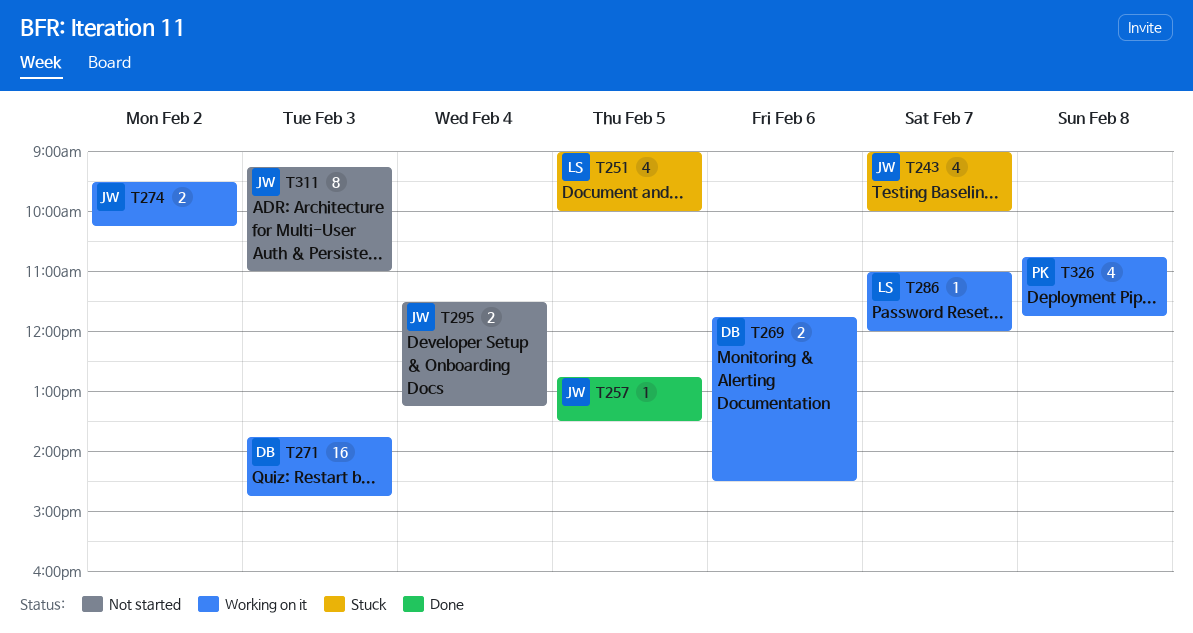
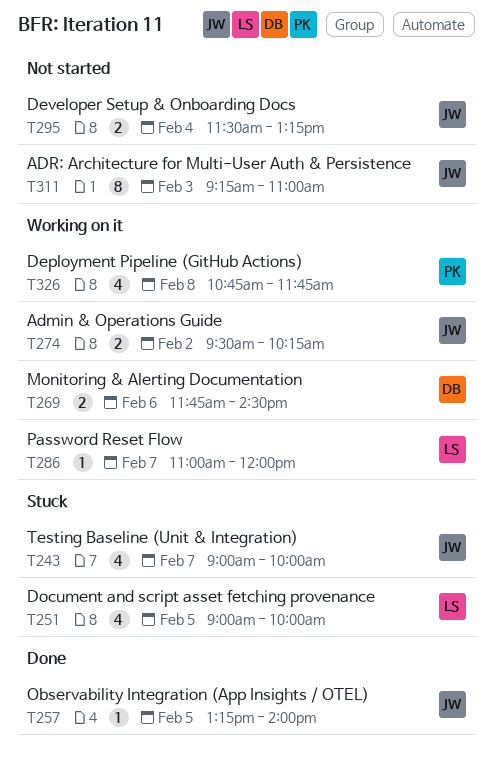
T257, begins: 12:45 -> 13:15
T257, ends: 13:30 -> 14:00
T271: present -> none

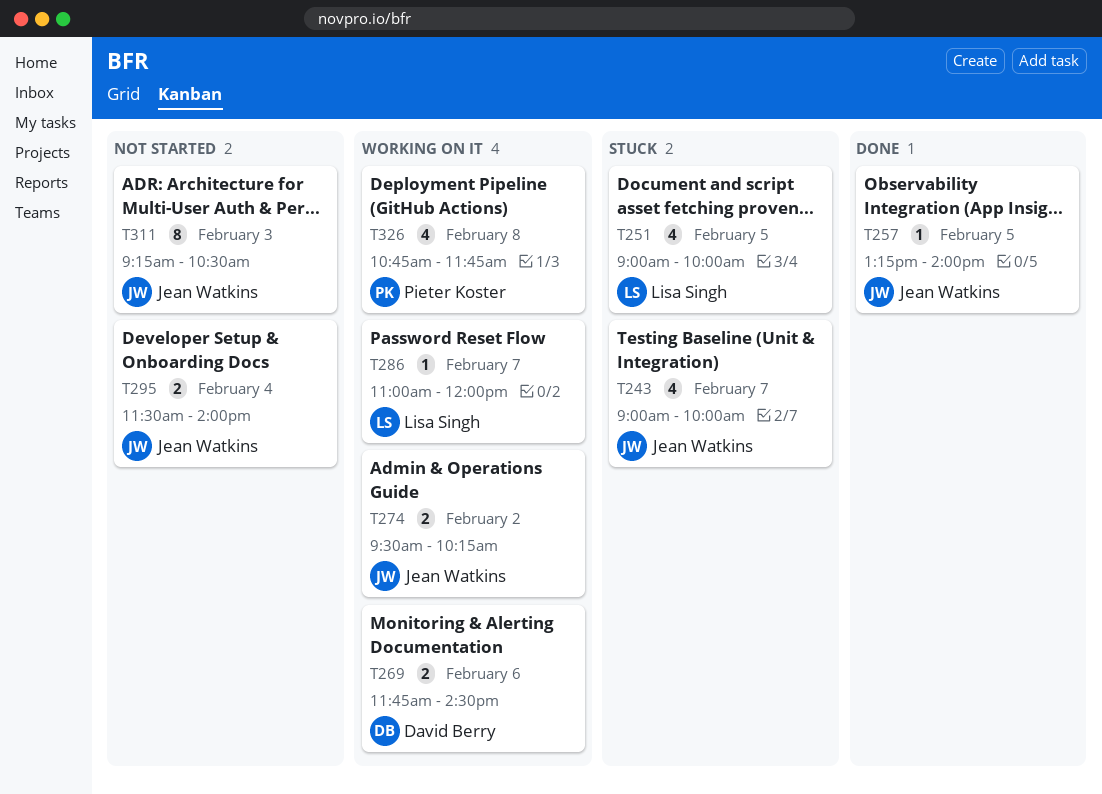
T295, ends: 13:15 -> 14:00
T311, ends: 11:00 -> 10:30

